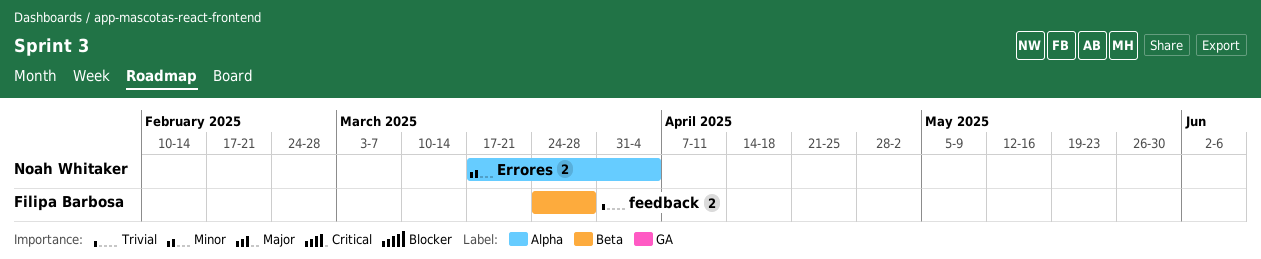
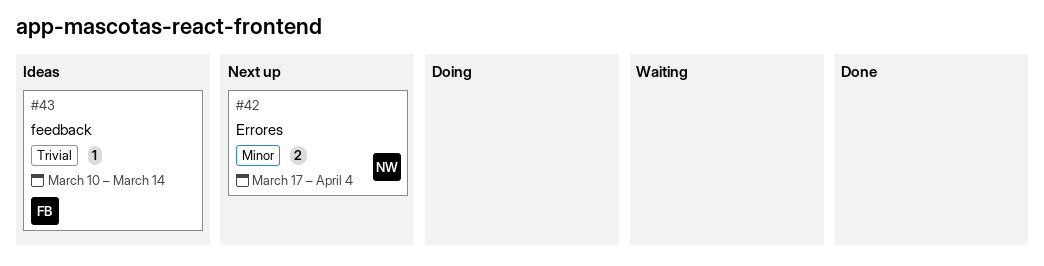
feedback, estimate: 2 -> 1
feedback, start: Mar 24 -> Mar 10
feedback, due: Mar 28 -> Mar 14

